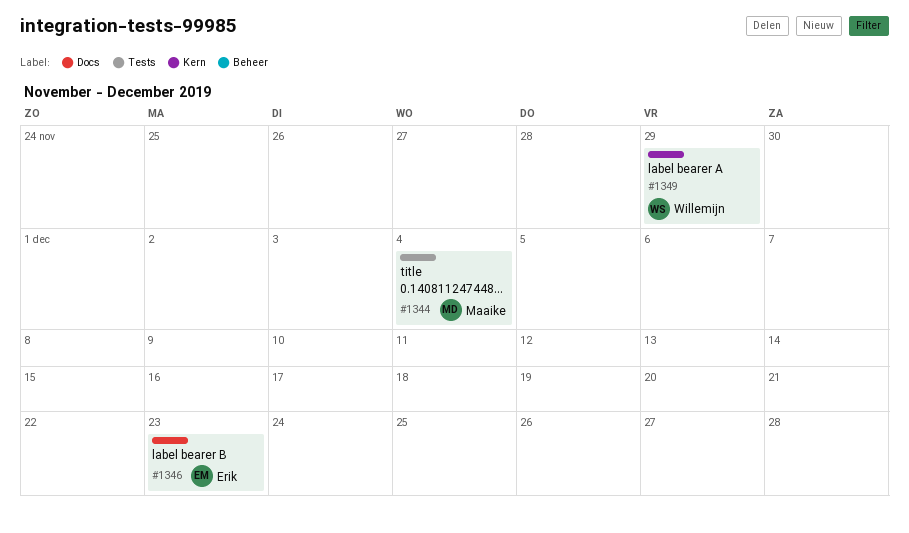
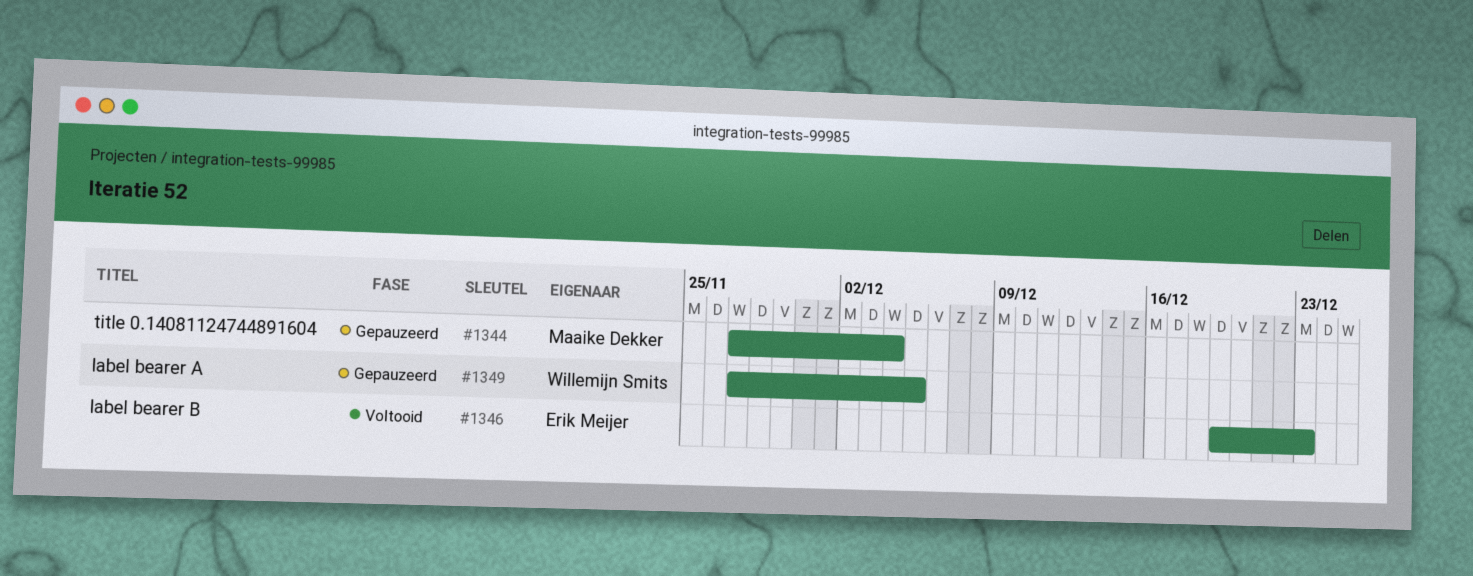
#1349, due: Nov 29 -> Dec 5

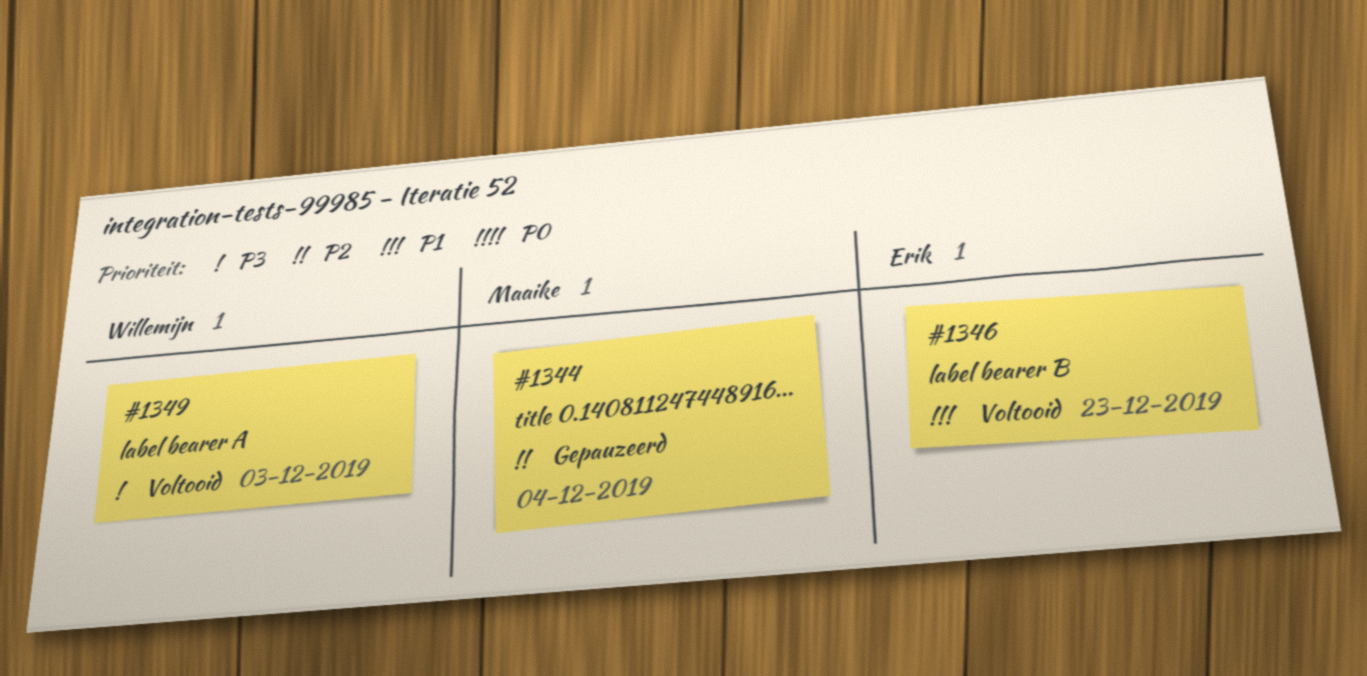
#1349, status: Gepauzeerd -> Voltooid
#1349, due: Dec 5 -> Dec 3

